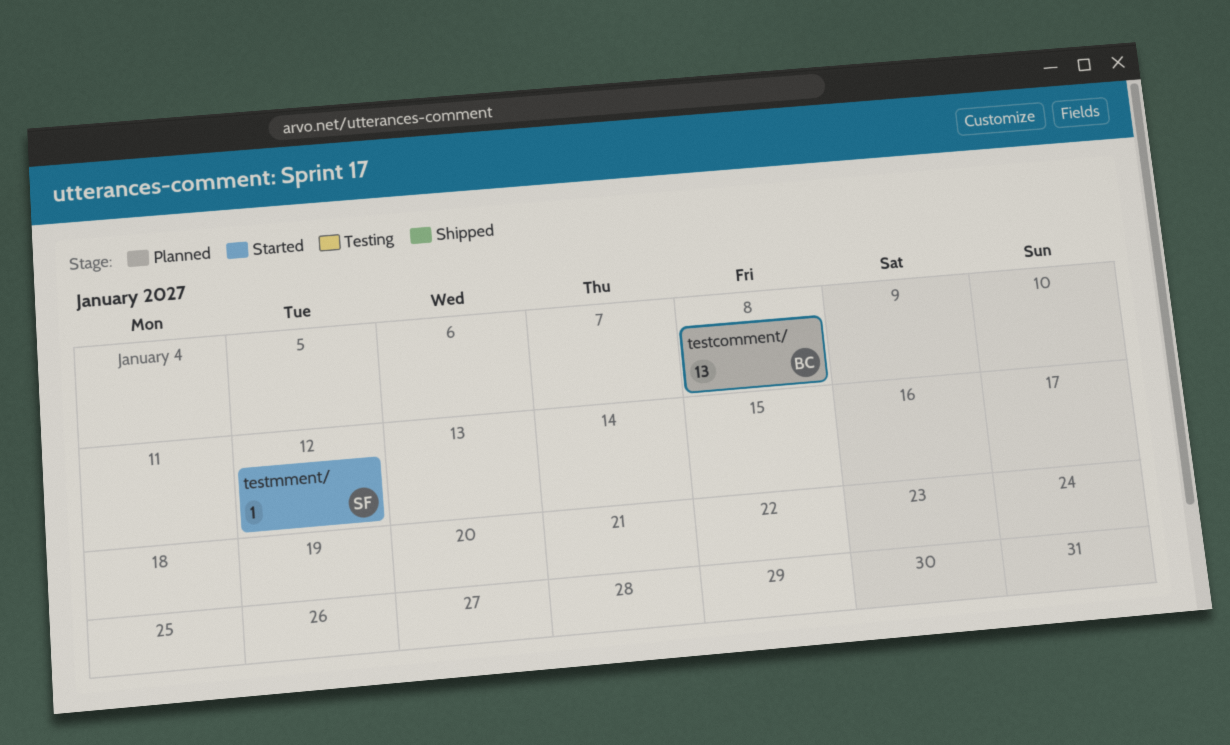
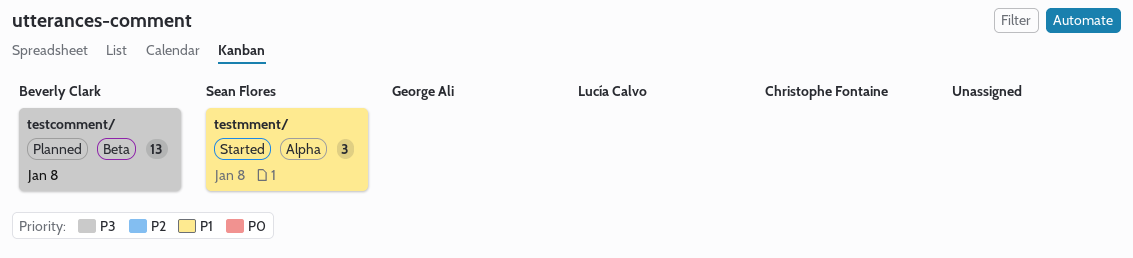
testmment/, estimate: 1 -> 3
testmment/, due: Jan 12 -> Jan 8

